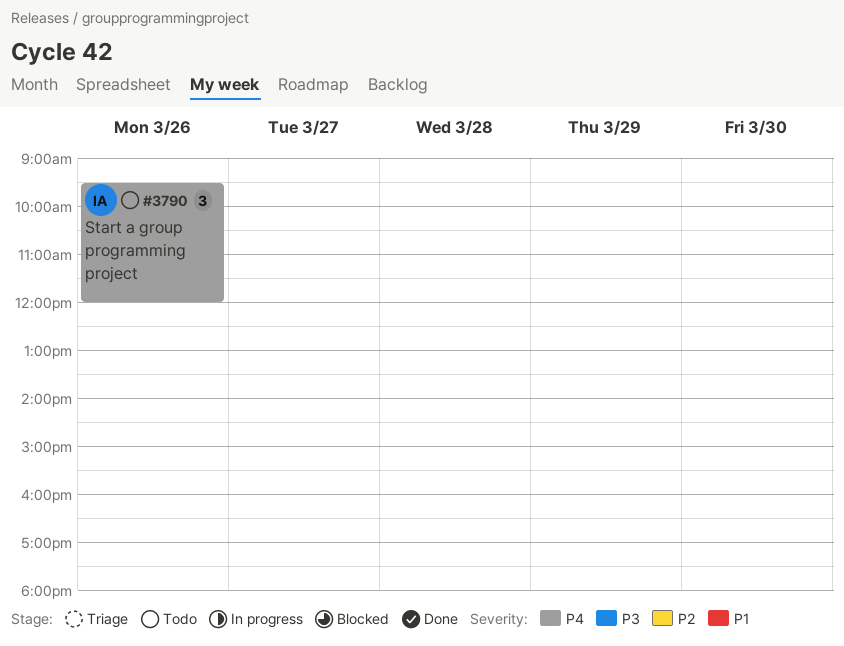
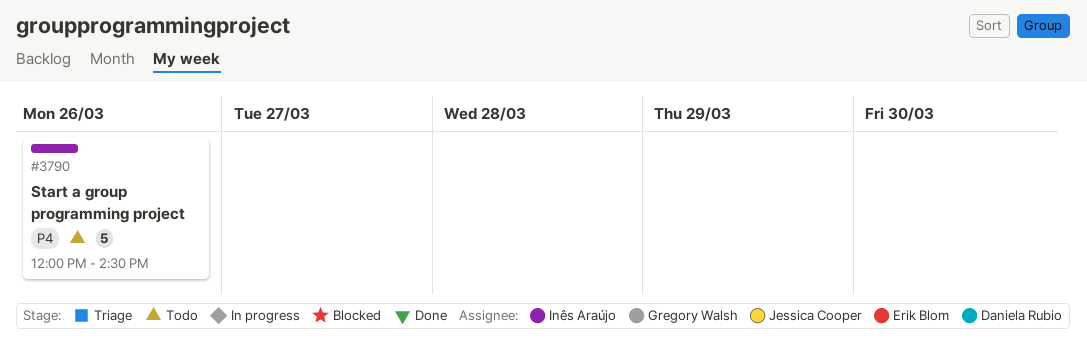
#3790, estimate: 3 -> 5
#3790, begins: 09:30 -> 12:00
#3790, ends: 12:00 -> 14:30

